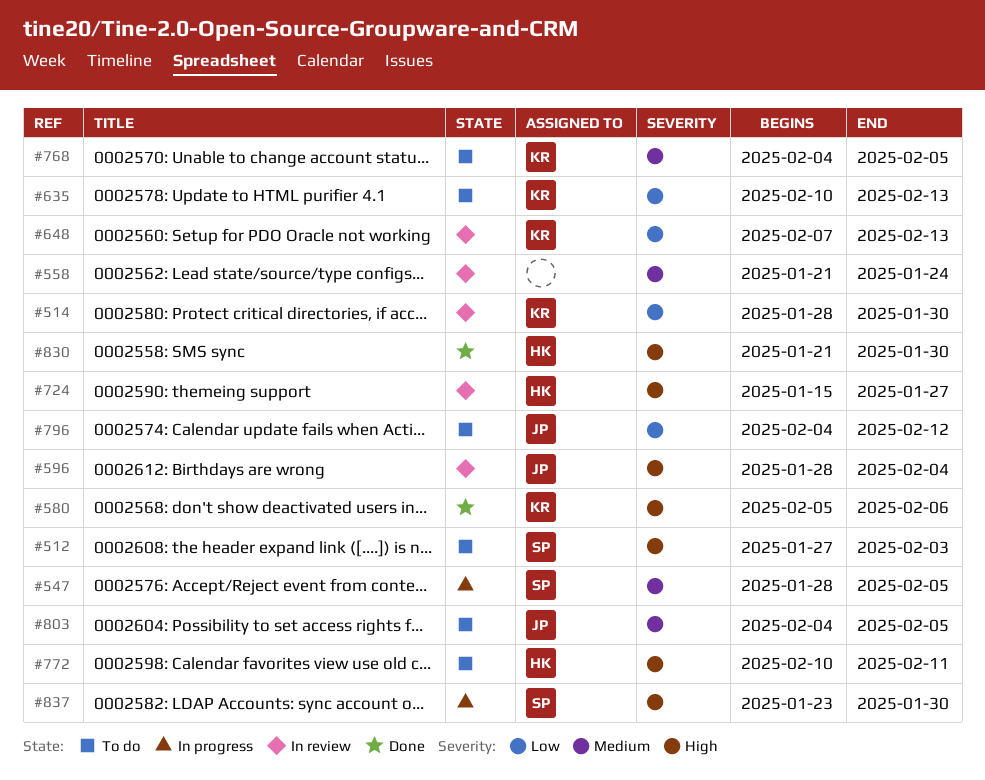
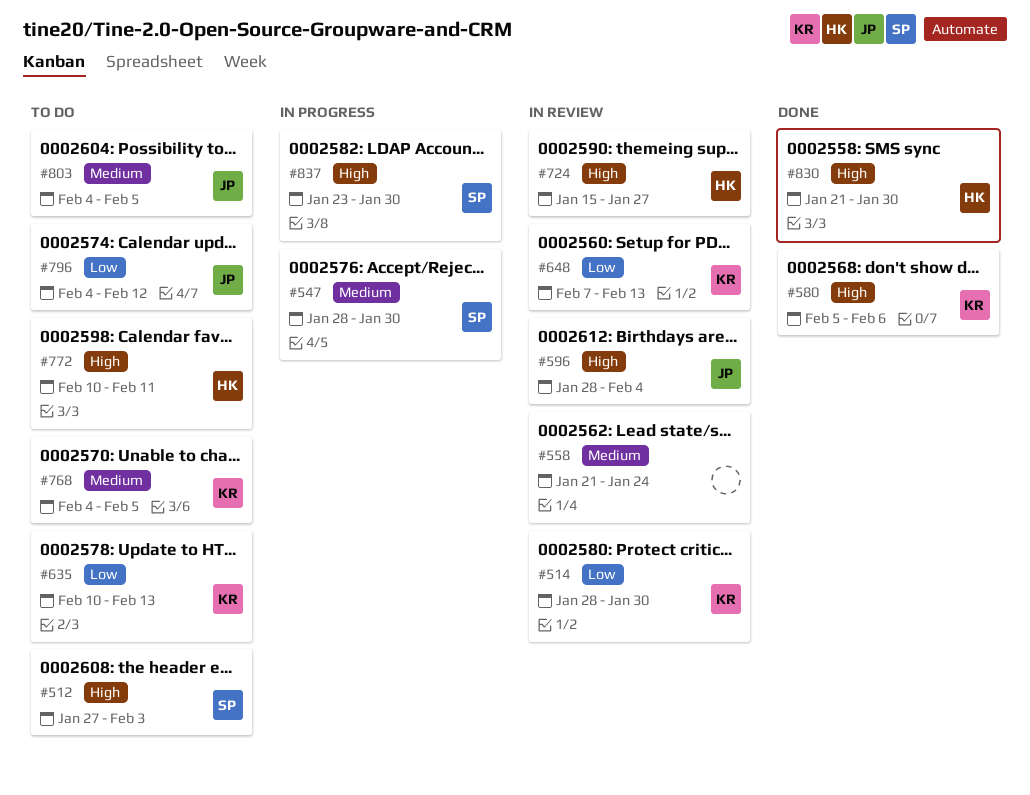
#547, due: Feb 5 -> Jan 30

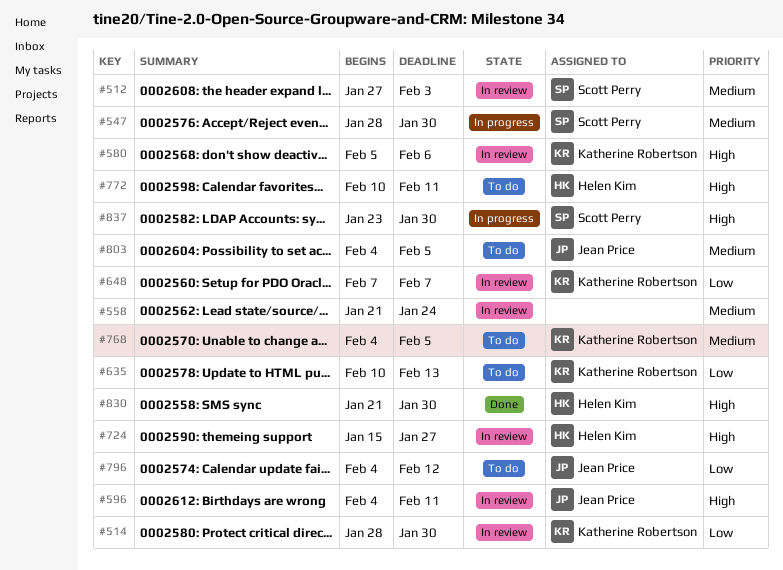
#512, status: To do -> In review
#512, priority: High -> Medium
#580, status: Done -> In review
#596, start: Jan 28 -> Feb 4
#596, due: Feb 4 -> Feb 11
#648, due: Feb 13 -> Feb 7

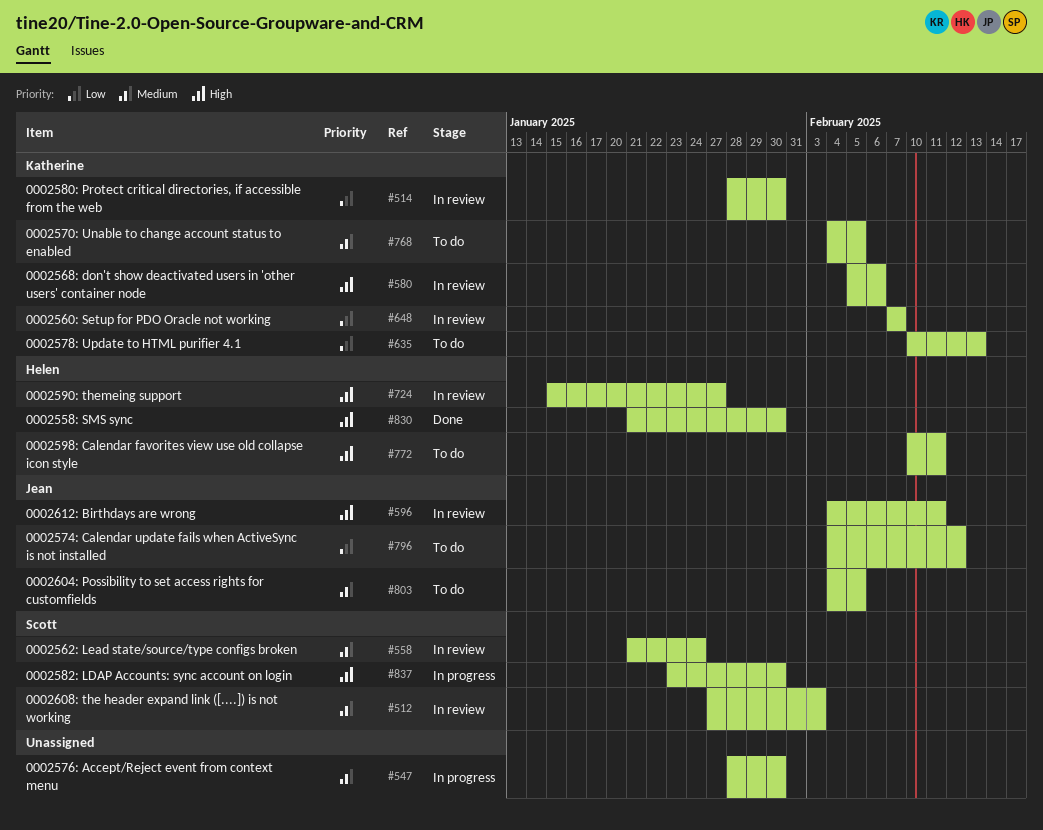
#547, owner: Scott Perry -> none
#558, owner: none -> Scott Perry

